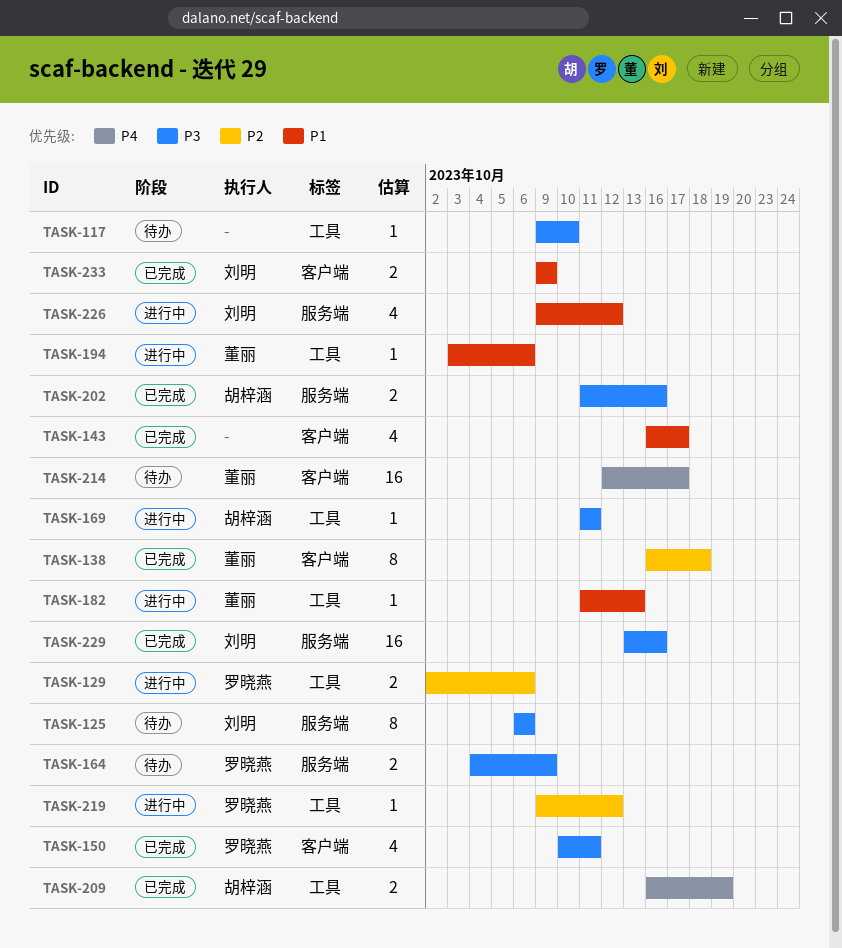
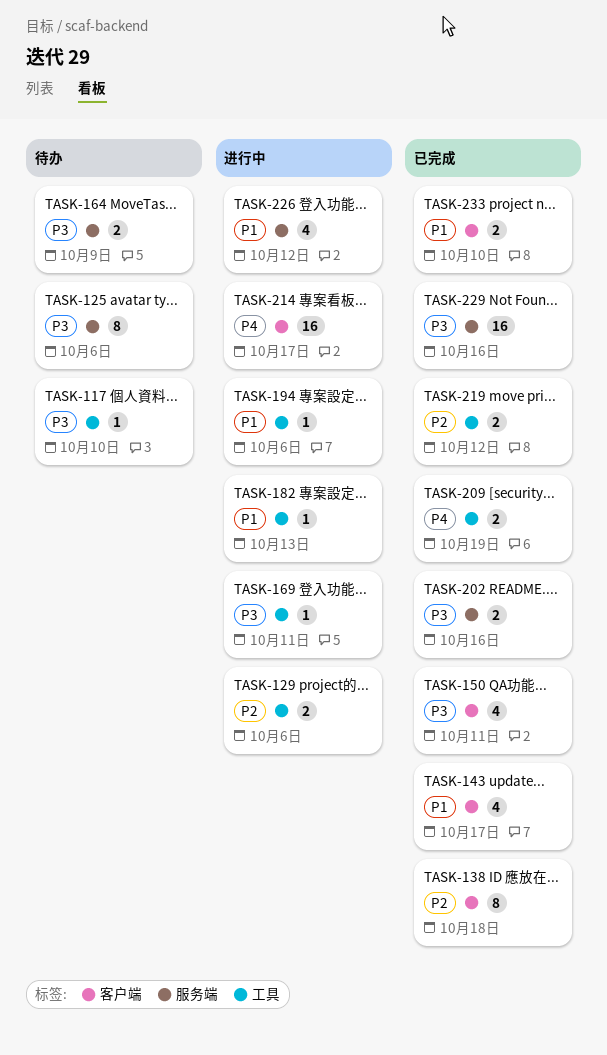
TASK-214, status: 待办 -> 进行中
TASK-219, status: 进行中 -> 已完成
TASK-219, estimate: 1 -> 2
TASK-233, due: Oct 9 -> Oct 10

